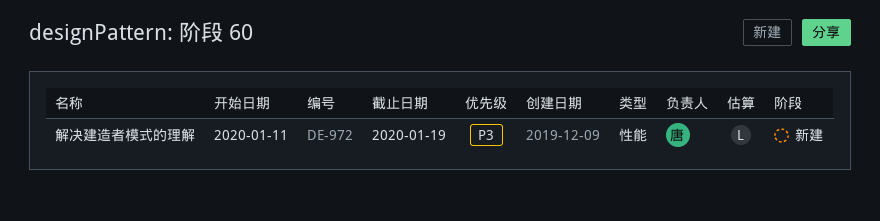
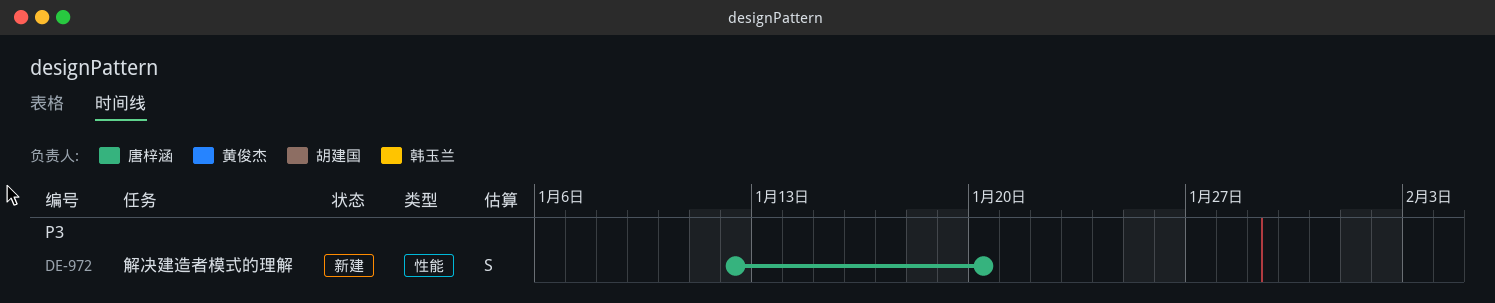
DE-972, estimate: L -> S
DE-972, start: Jan 11 -> Jan 12
DE-972, due: Jan 19 -> Jan 20

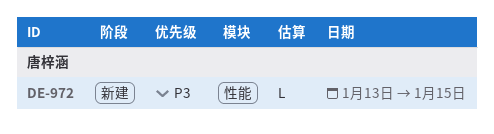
DE-972, estimate: S -> L
DE-972, start: Jan 12 -> Jan 13
DE-972, due: Jan 20 -> Jan 15

